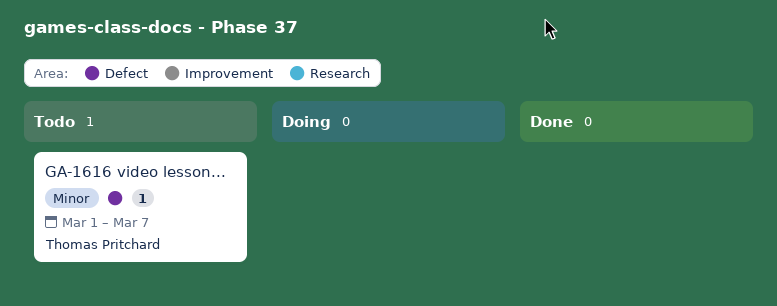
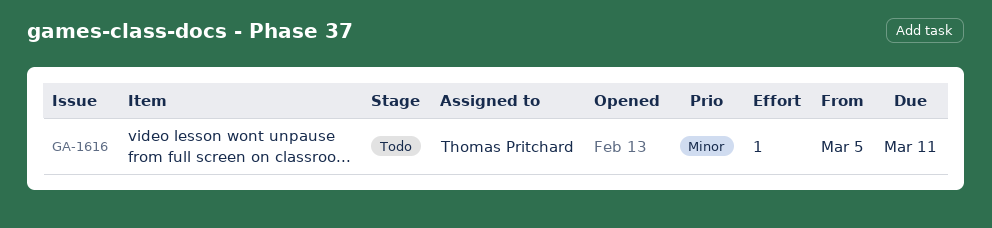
GA-1616, start: Mar 1 -> Mar 5
GA-1616, due: Mar 7 -> Mar 11

